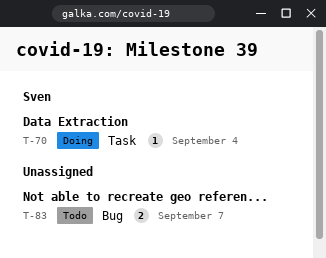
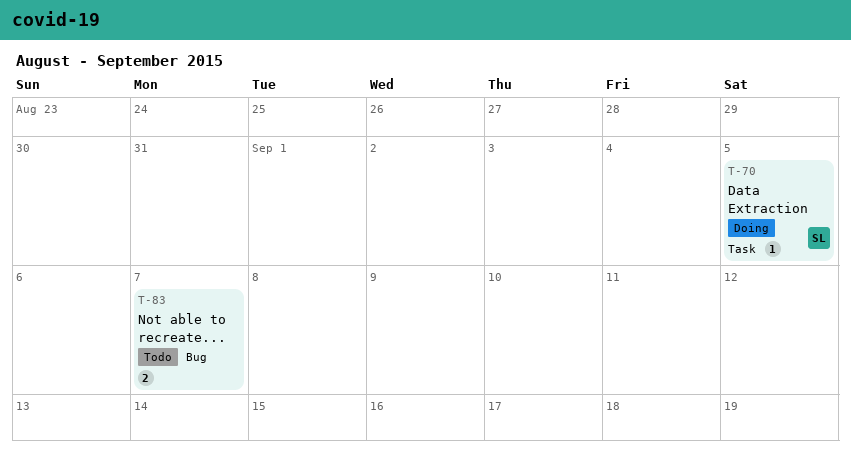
T-70, due: Sep 4 -> Sep 5

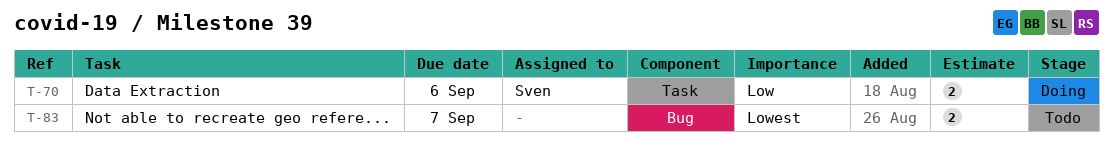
T-70, estimate: 1 -> 2
T-70, due: Sep 5 -> Sep 6

